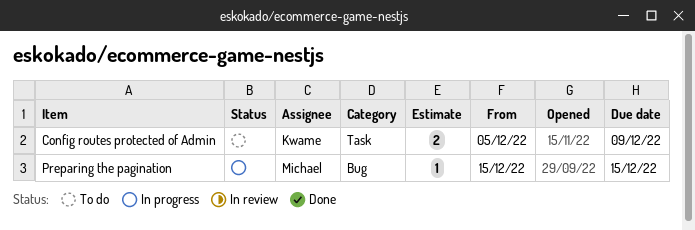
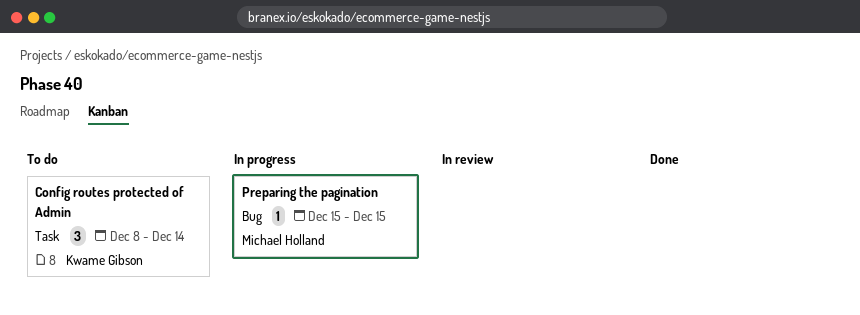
Config routes protected of Admin, estimate: 2 -> 3
Config routes protected of Admin, start: Dec 5 -> Dec 8
Config routes protected of Admin, due: Dec 9 -> Dec 14

